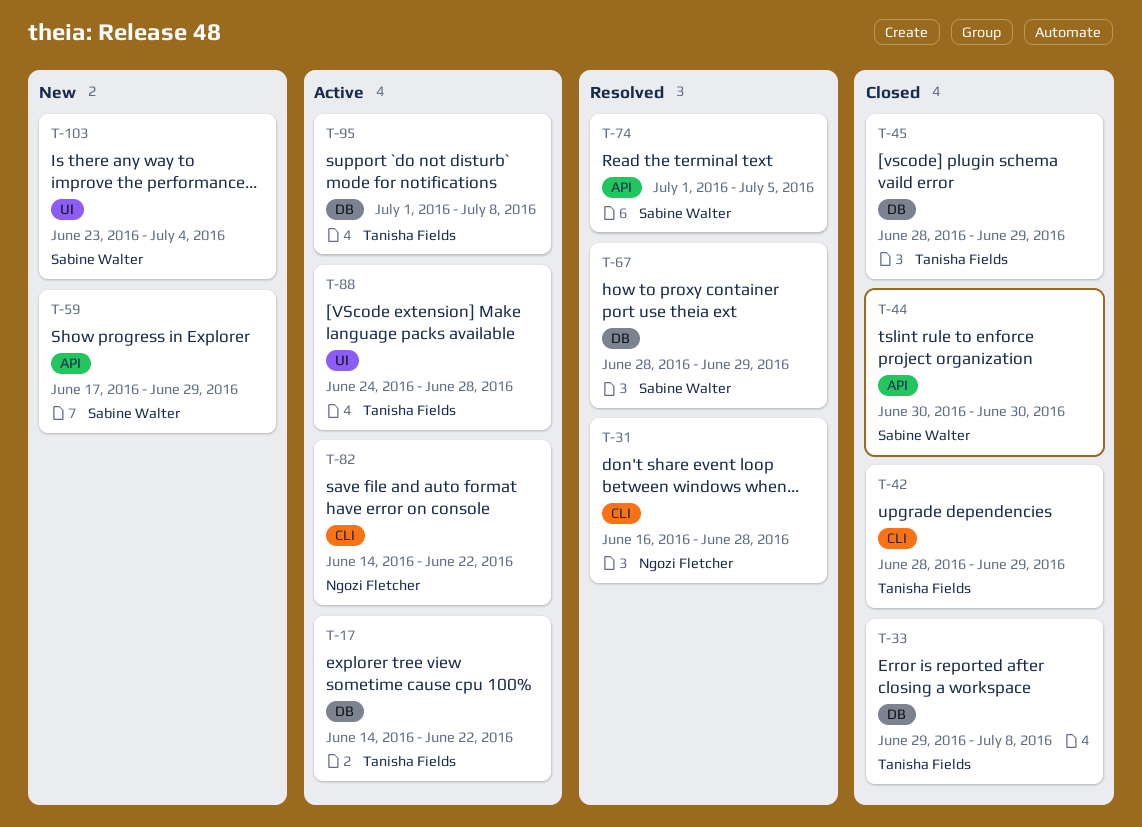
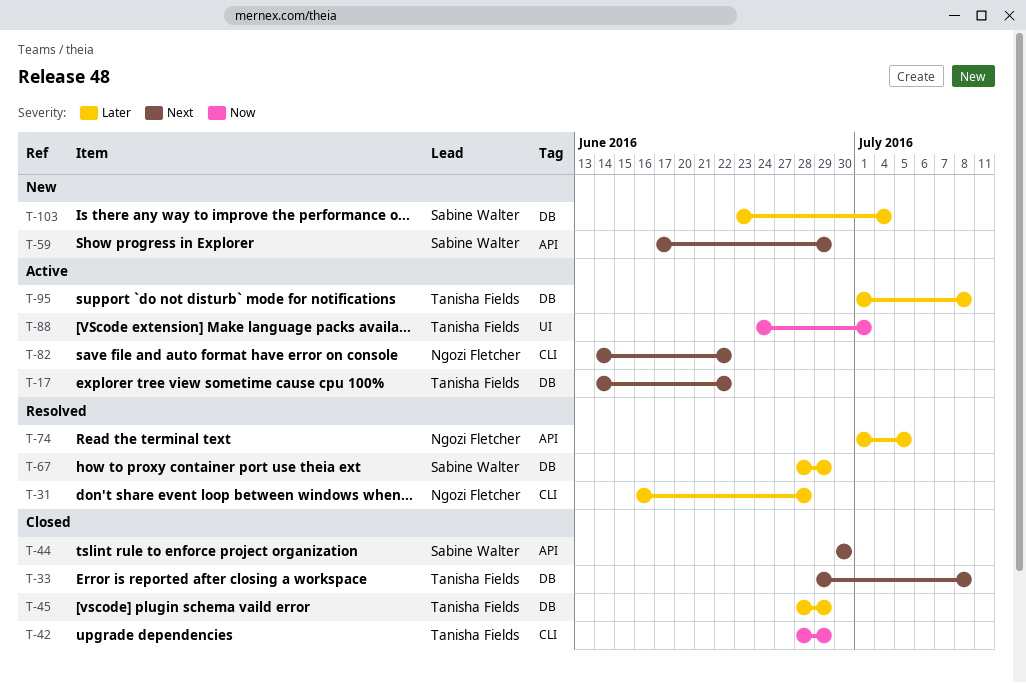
T-74, owner: Sabine Walter -> Ngozi Fletcher
T-88, due: Jun 28 -> Jul 1
T-103, label: UI -> DB

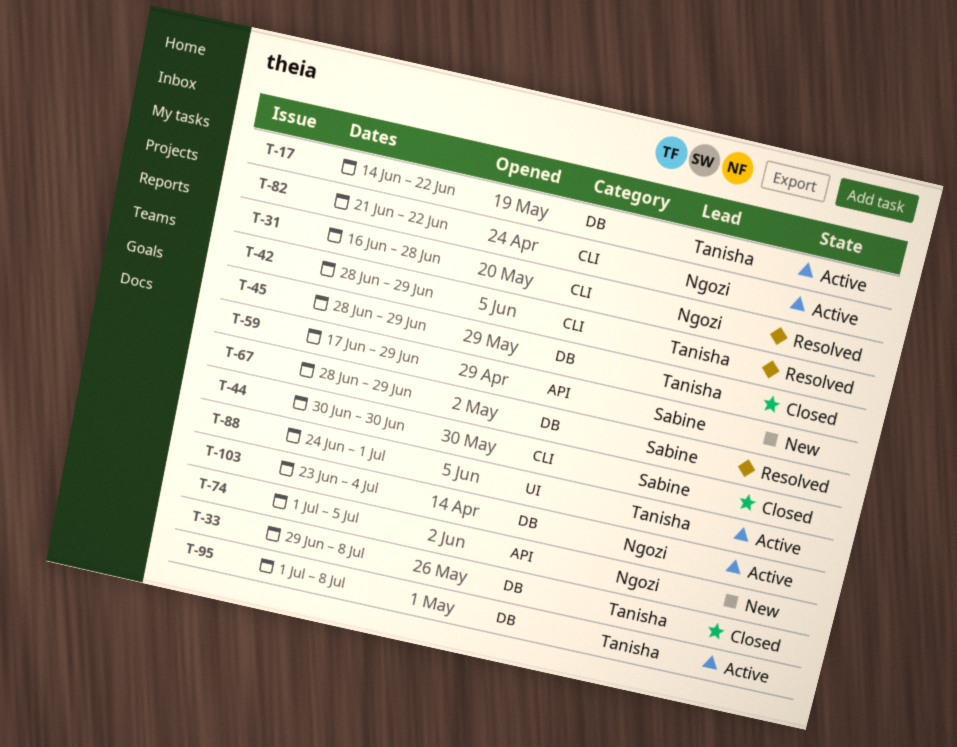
T-42, status: Closed -> Resolved
T-44, label: API -> CLI
T-74, status: Resolved -> New
T-82, start: Jun 14 -> Jun 21
T-103, status: New -> Active
T-103, owner: Sabine Walter -> Ngozi Fletcher

